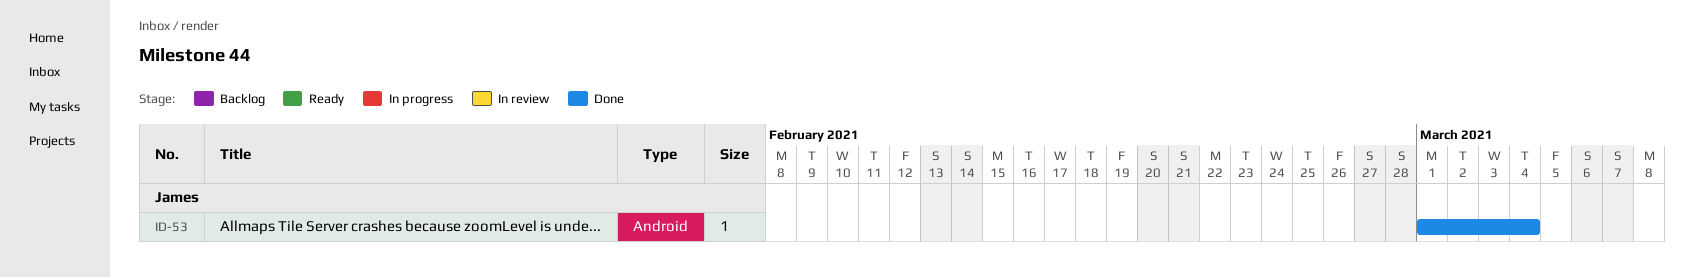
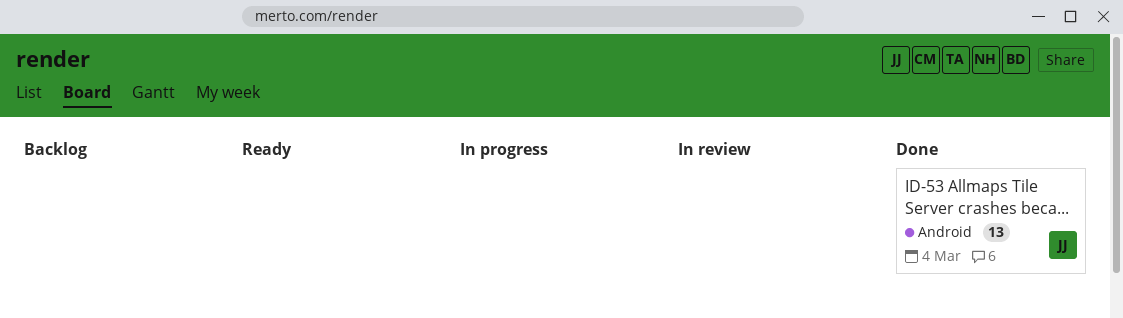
ID-53, estimate: 1 -> 13

